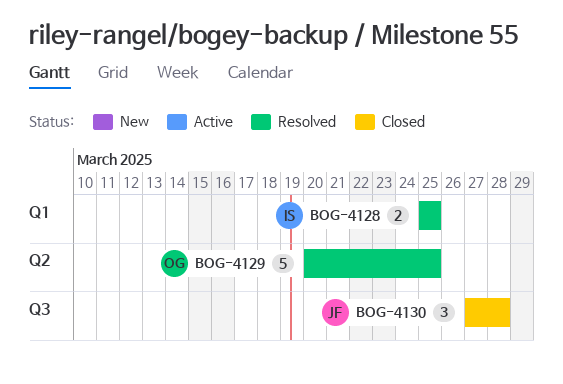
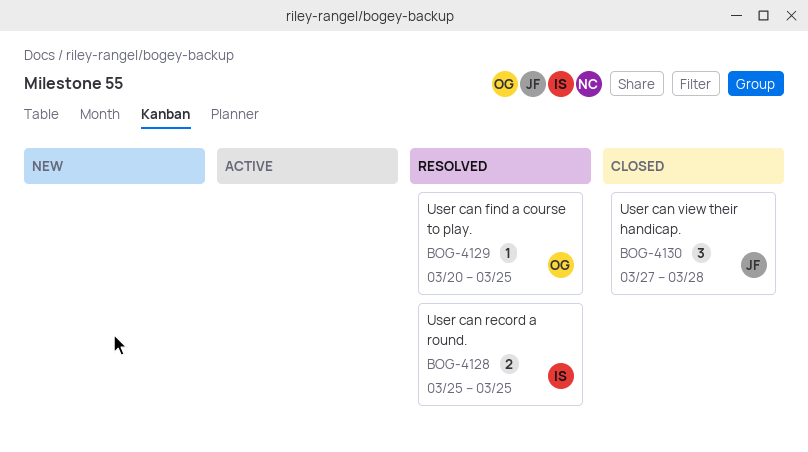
BOG-4129, estimate: 5 -> 1

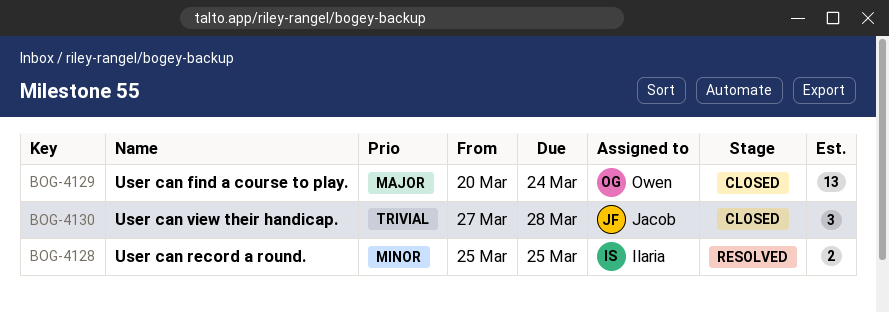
BOG-4129, status: Resolved -> Closed
BOG-4129, estimate: 1 -> 13
BOG-4129, due: Mar 25 -> Mar 24

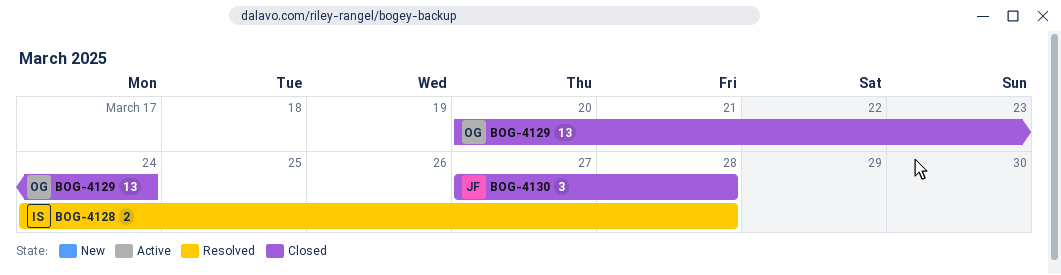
BOG-4128, start: Mar 25 -> Mar 24
BOG-4128, due: Mar 25 -> Mar 28

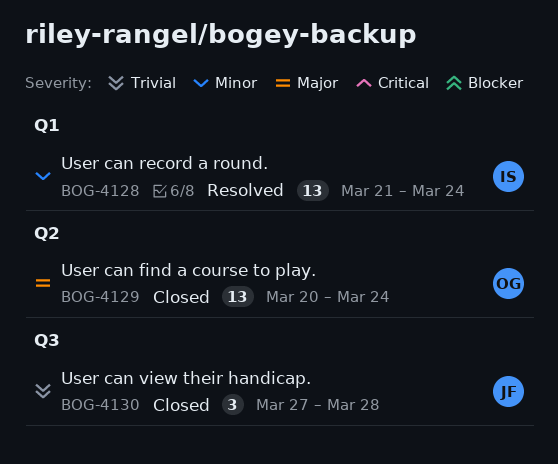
BOG-4128, estimate: 2 -> 13
BOG-4128, start: Mar 24 -> Mar 21
BOG-4128, due: Mar 28 -> Mar 24

